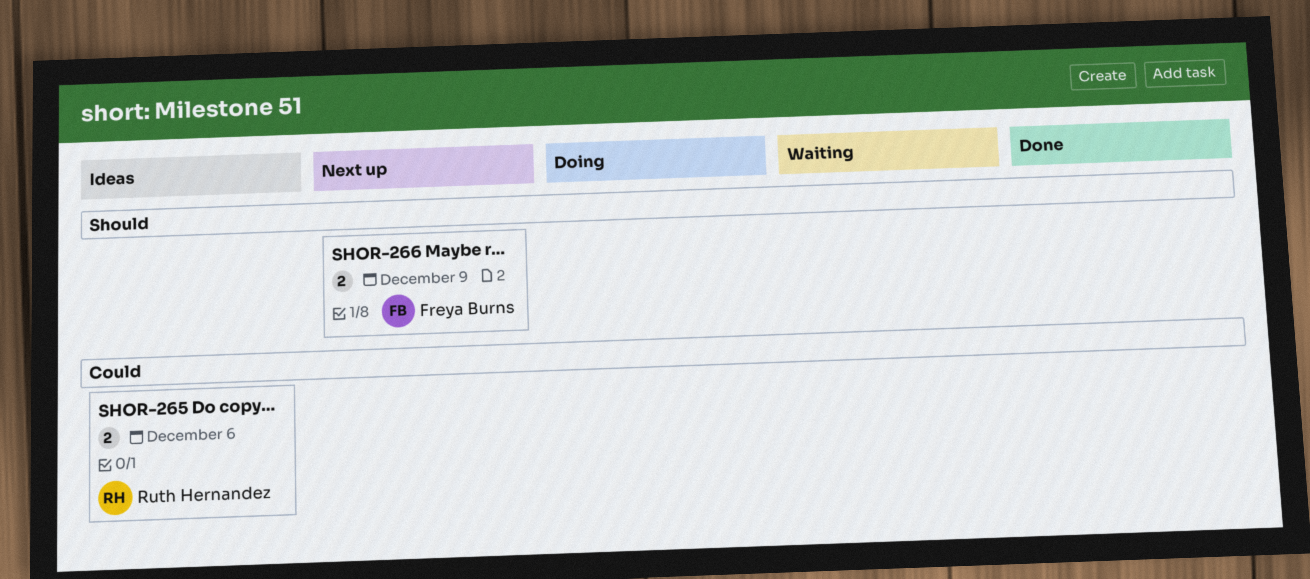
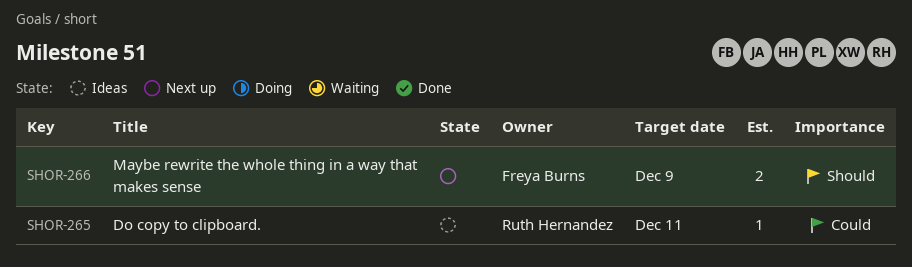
SHOR-265, estimate: 2 -> 1
SHOR-265, due: Dec 6 -> Dec 11

